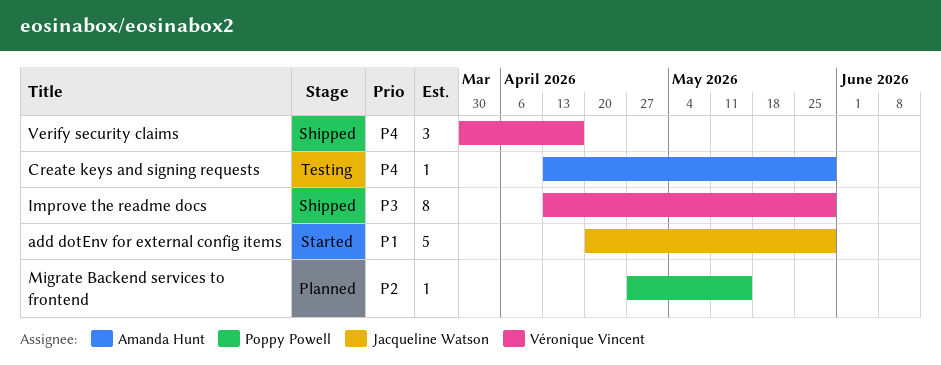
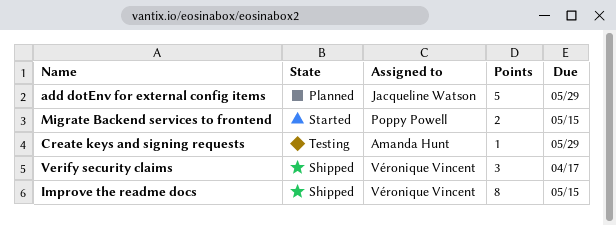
add dotEnv for external config items, status: Started -> Planned
Improve the readme docs, due: May 29 -> May 15
Migrate Backend services to frontend, status: Planned -> Started
Migrate Backend services to frontend, estimate: 1 -> 2

